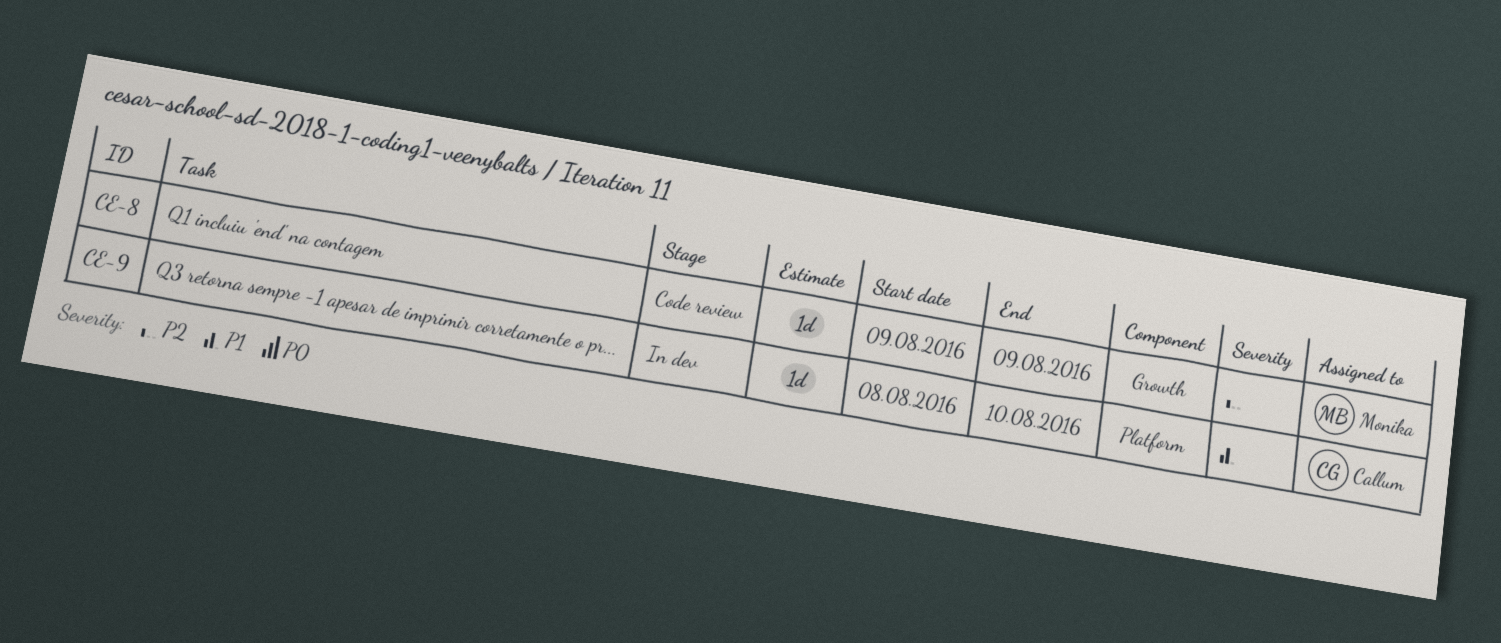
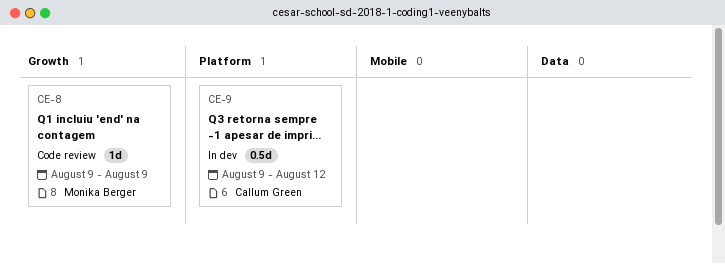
CE-9, estimate: 1d -> 0.5d
CE-9, start: Aug 8 -> Aug 9
CE-9, due: Aug 10 -> Aug 12

